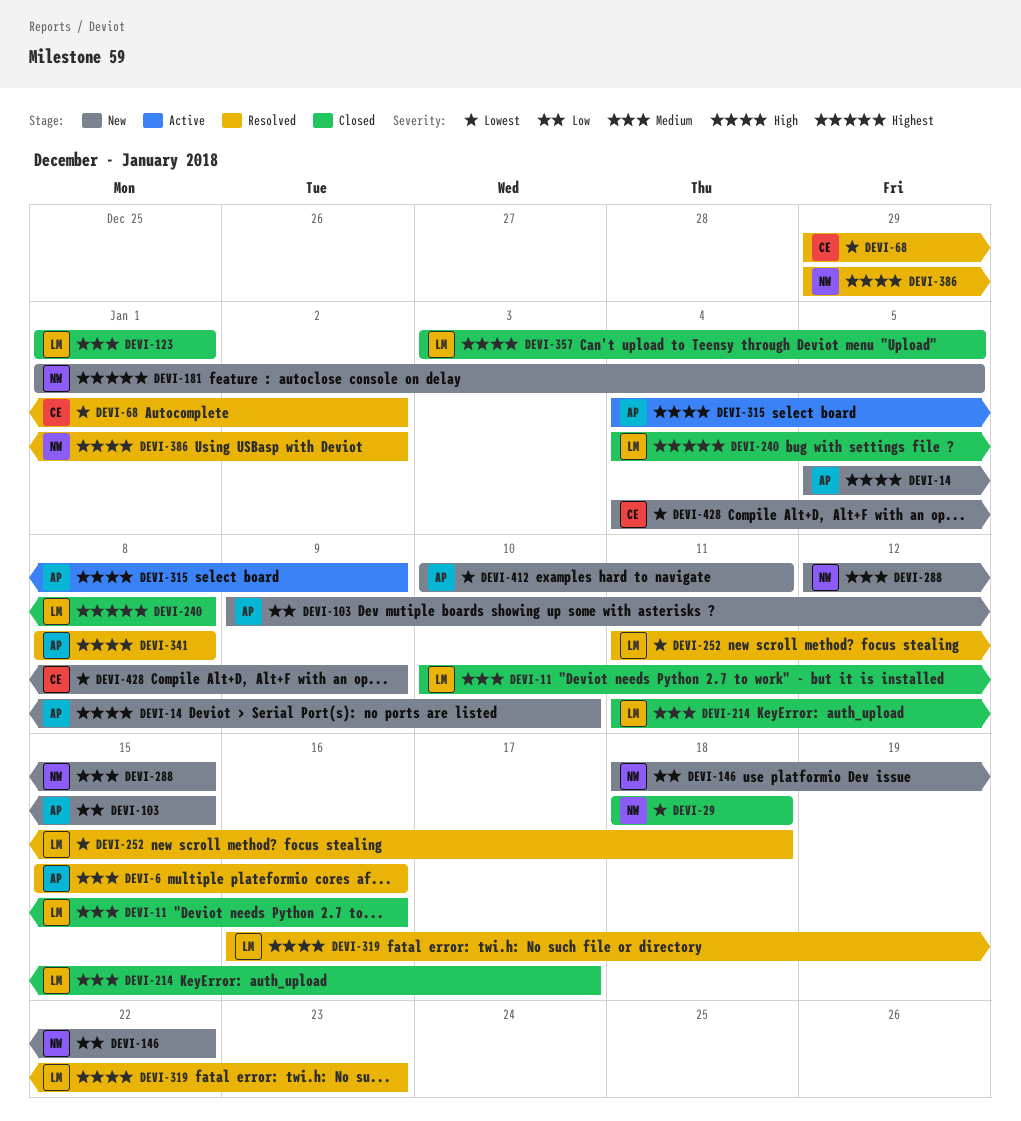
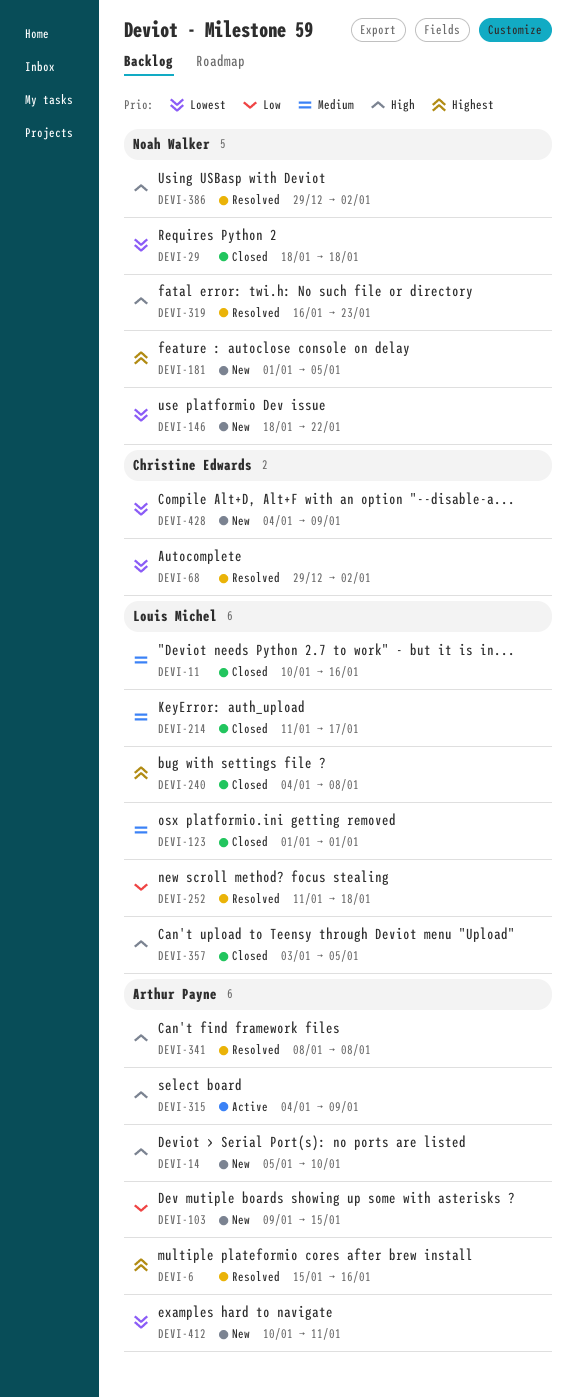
DEVI-6, priority: Medium -> Highest
DEVI-146, priority: Low -> Lowest
DEVI-252, priority: Lowest -> Low
DEVI-288: present -> none
DEVI-319, owner: Louis Michel -> Noah Walker

